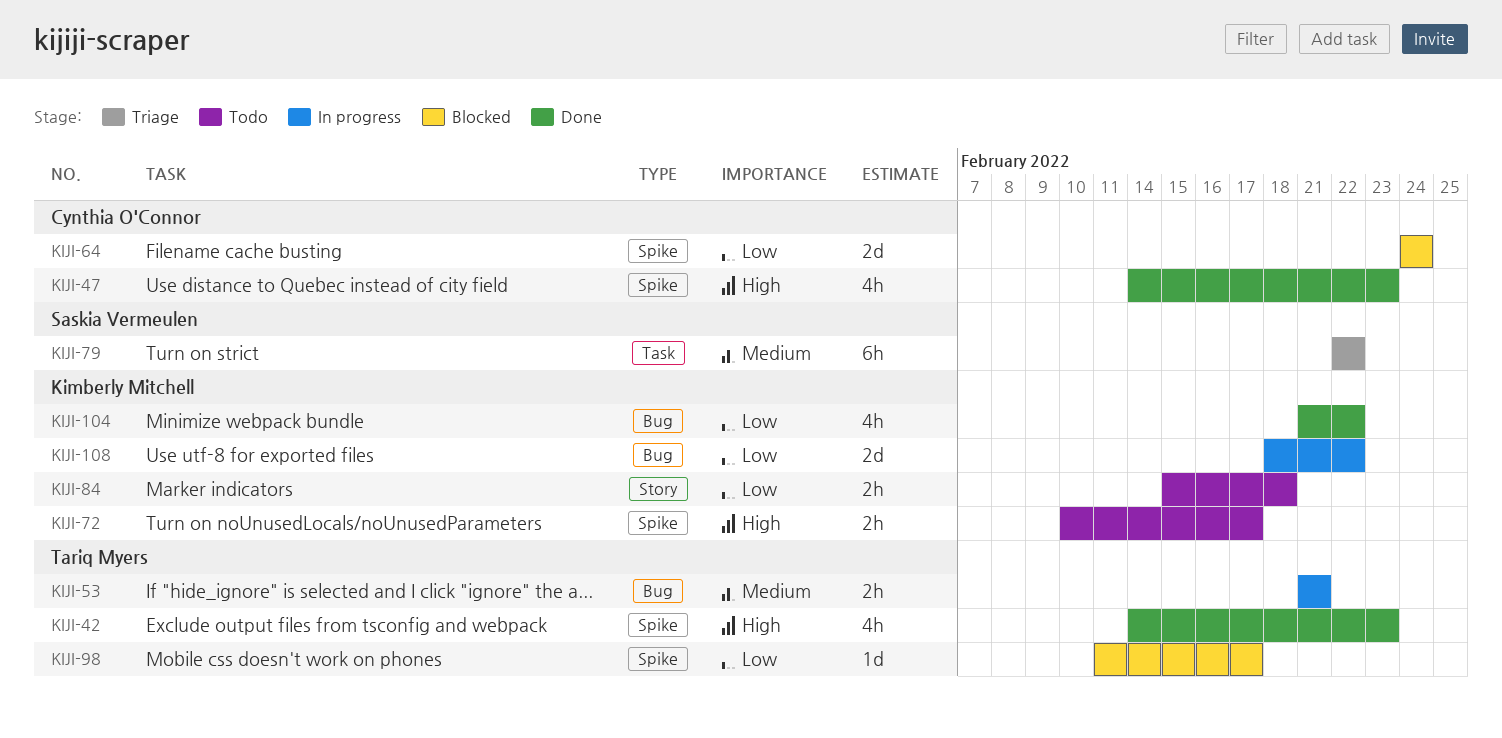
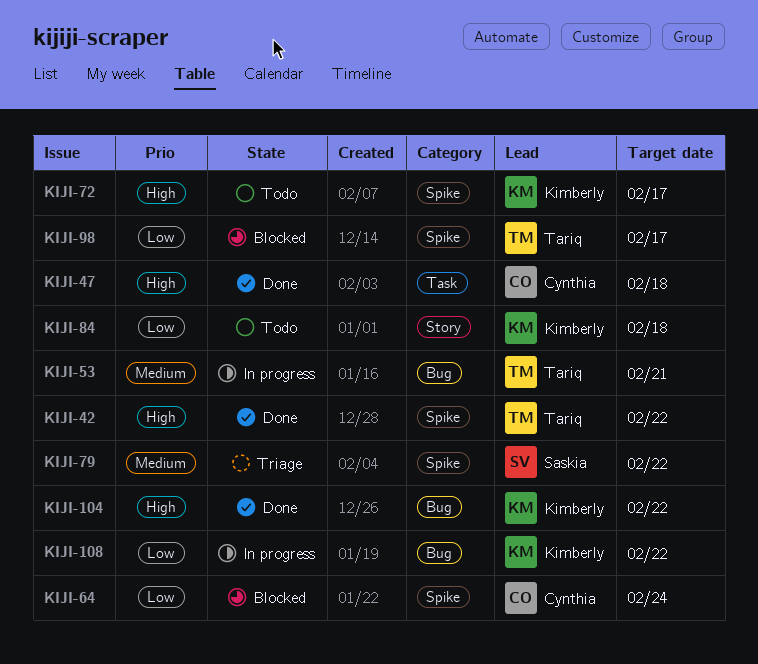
KIJI-42, due: Feb 23 -> Feb 22
KIJI-47, label: Spike -> Task
KIJI-47, due: Feb 23 -> Feb 18
KIJI-79, label: Task -> Spike
KIJI-104, priority: Low -> High

